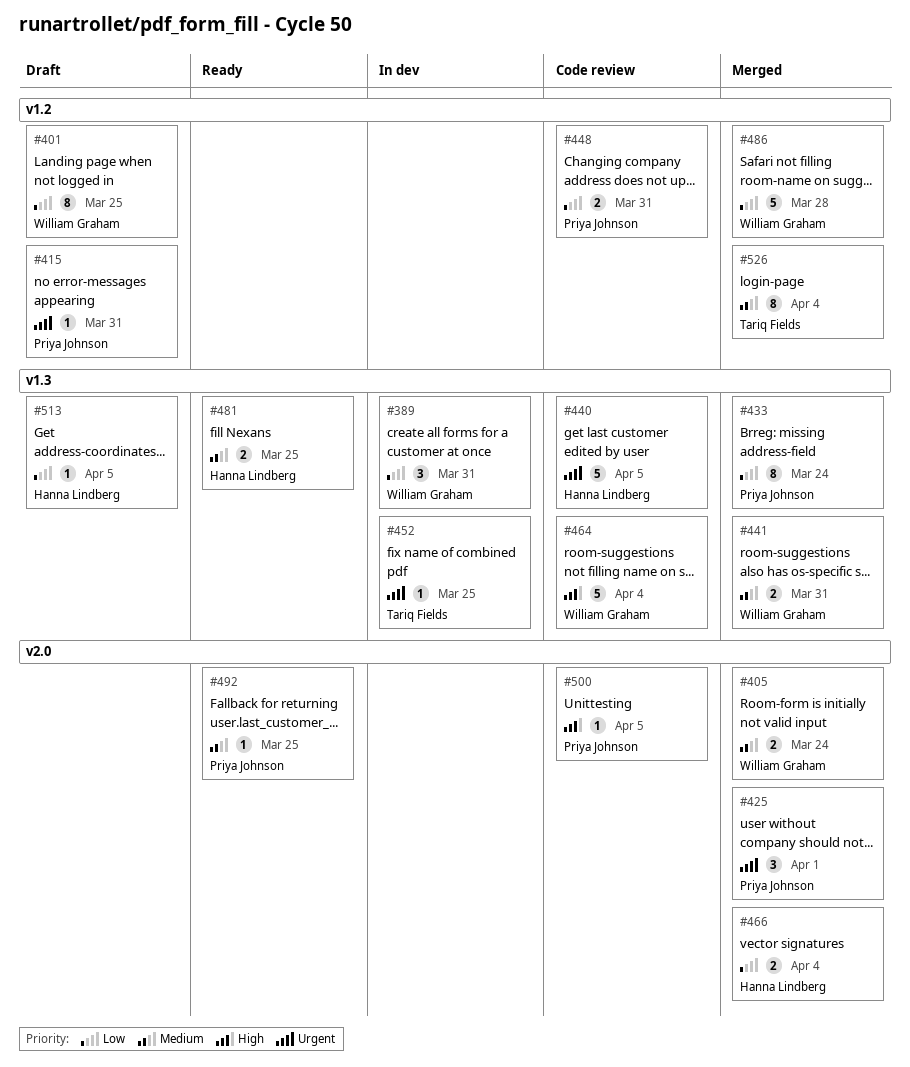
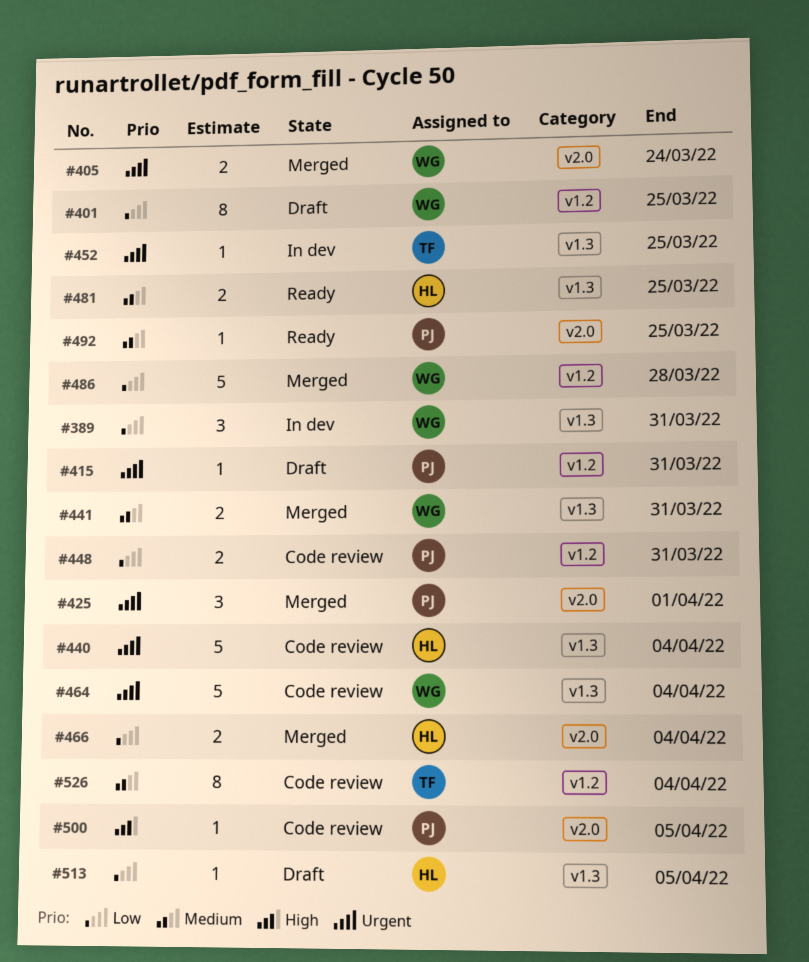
#405, priority: Medium -> Urgent
#433: present -> none
#440, due: Apr 5 -> Apr 4
#464, priority: High -> Urgent
#526, status: Merged -> Code review

